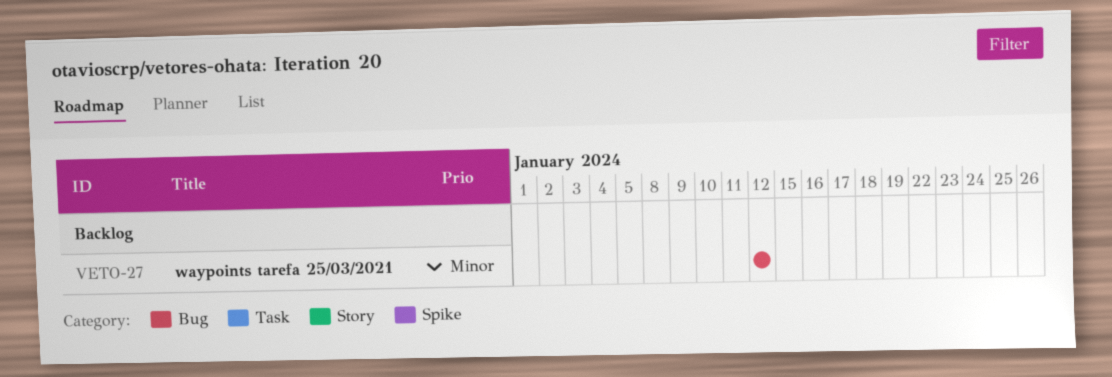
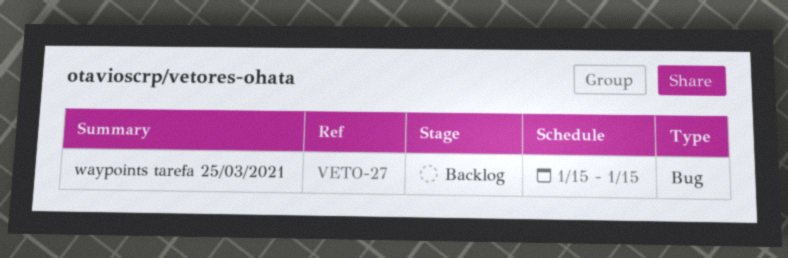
VETO-27, start: Jan 12 -> Jan 15
VETO-27, due: Jan 12 -> Jan 15

